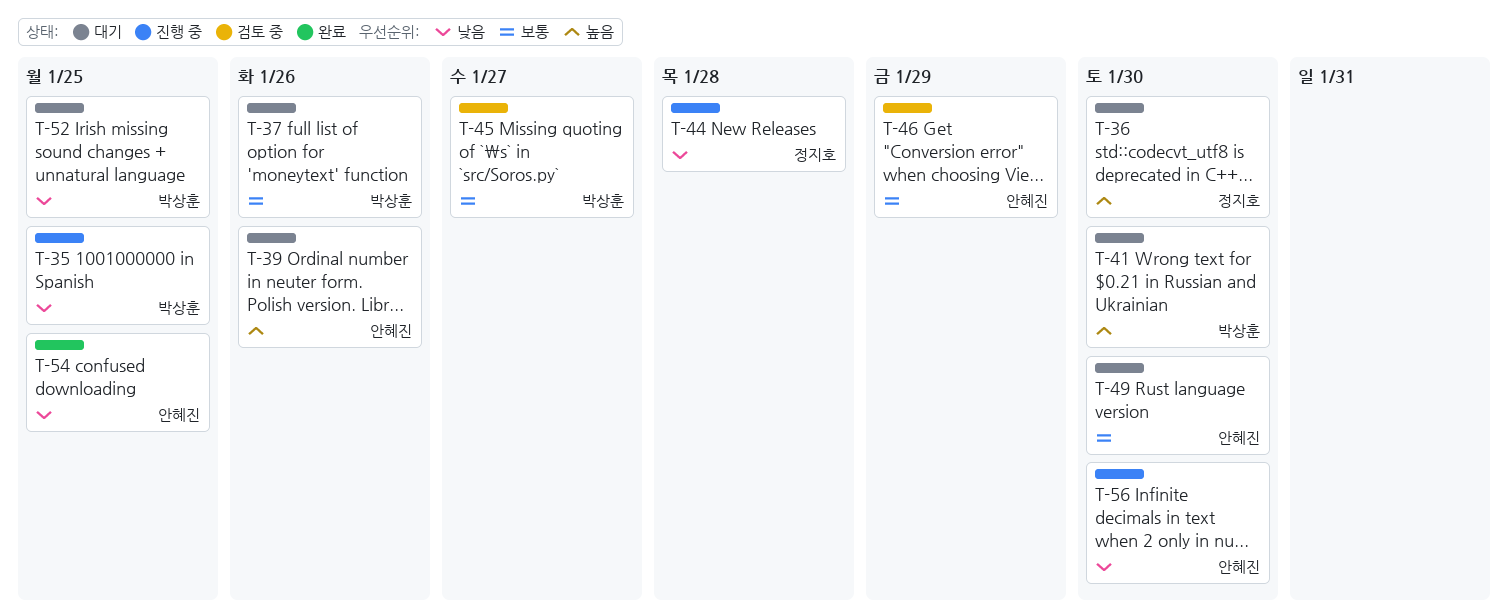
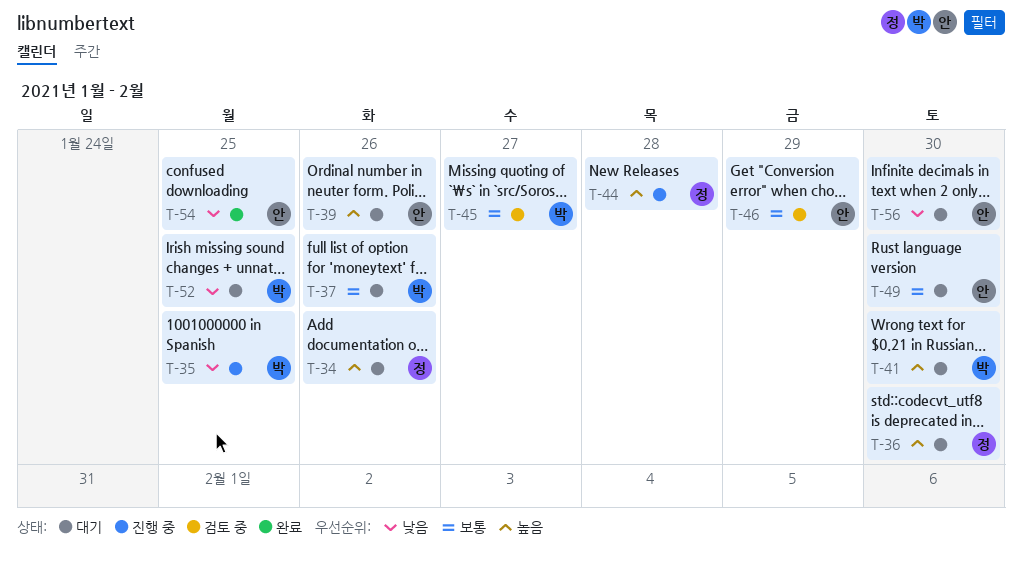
T-34: none -> present
T-44, priority: 낮음 -> 높음
T-56, status: 진행 중 -> 대기

